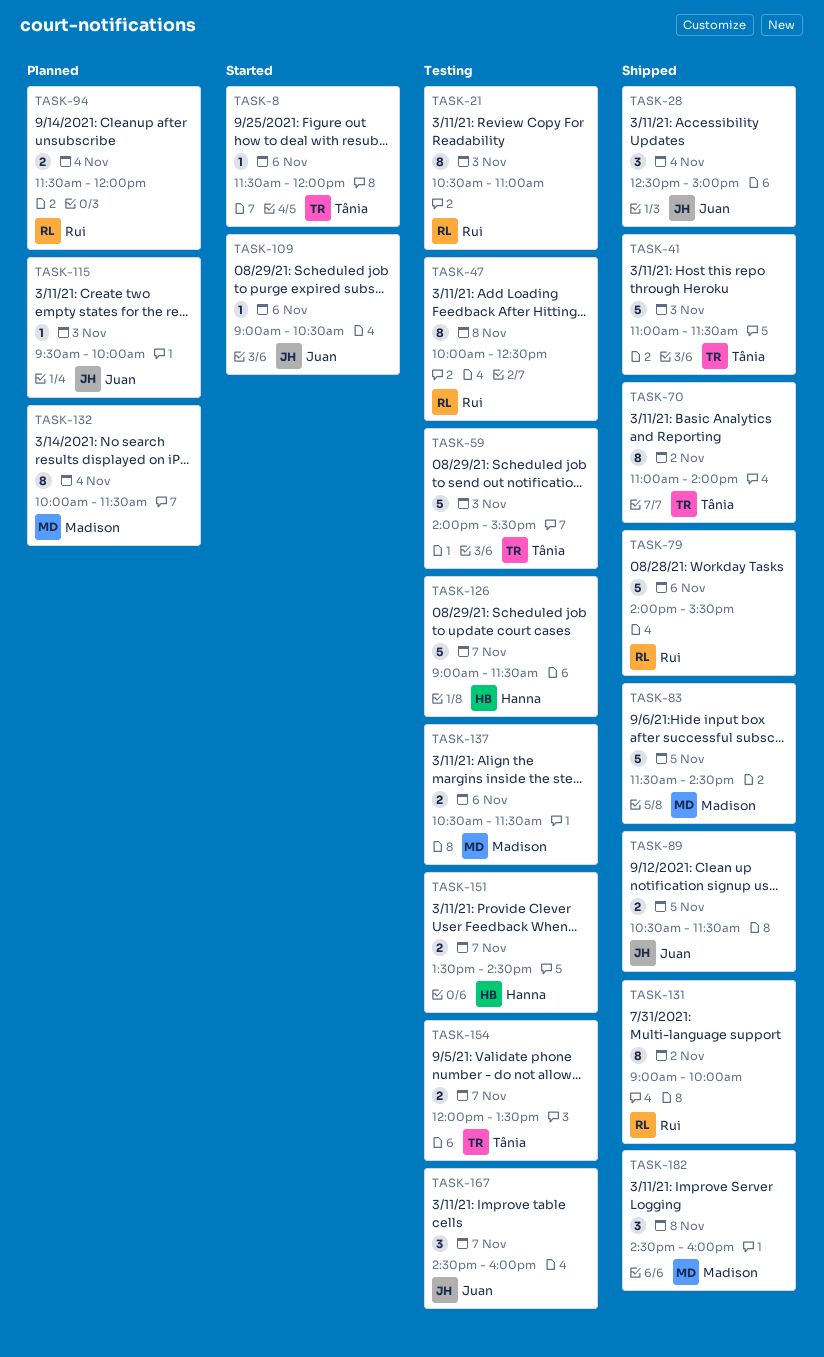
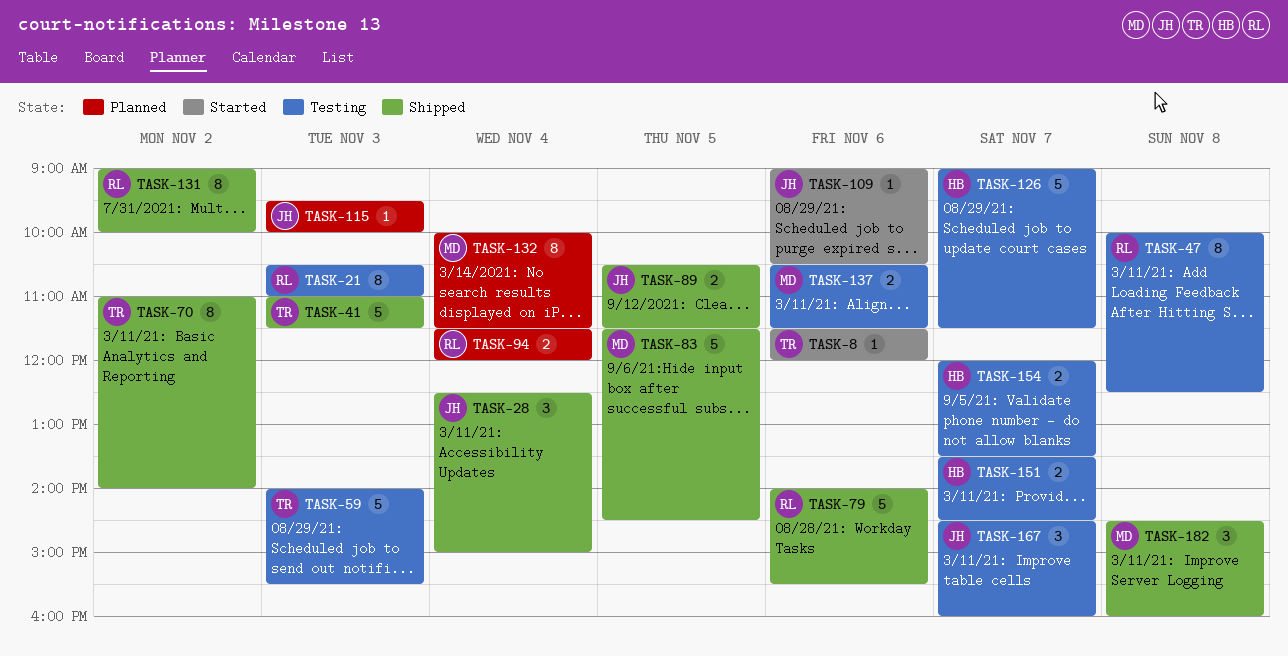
TASK-154, owner: Tânia -> Hanna

